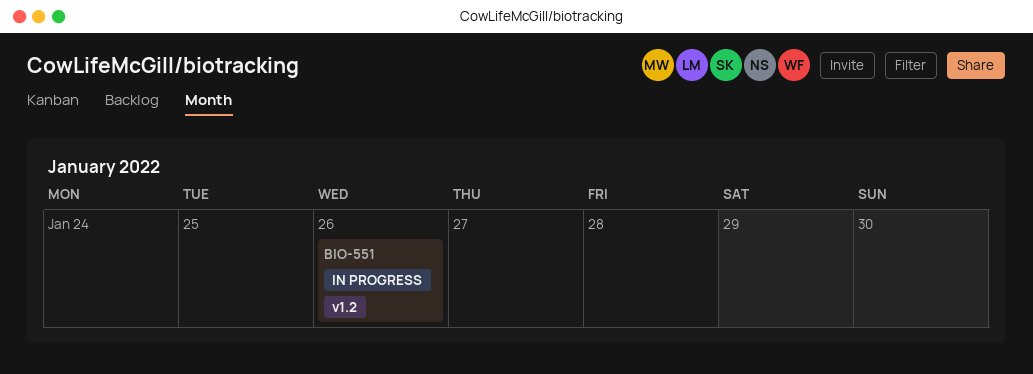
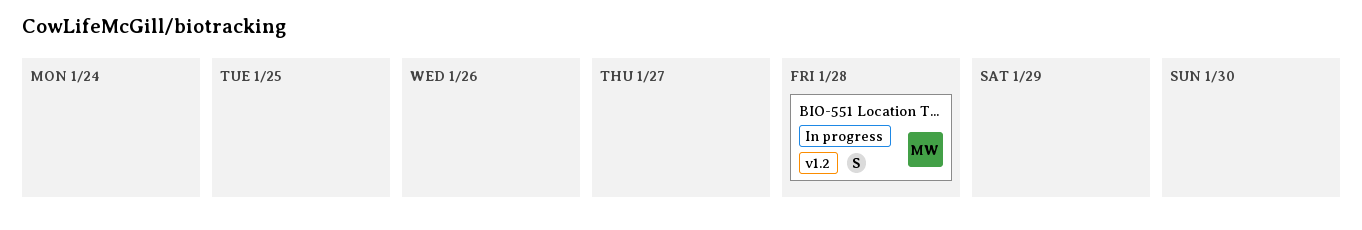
BIO-551, due: Jan 26 -> Jan 28

